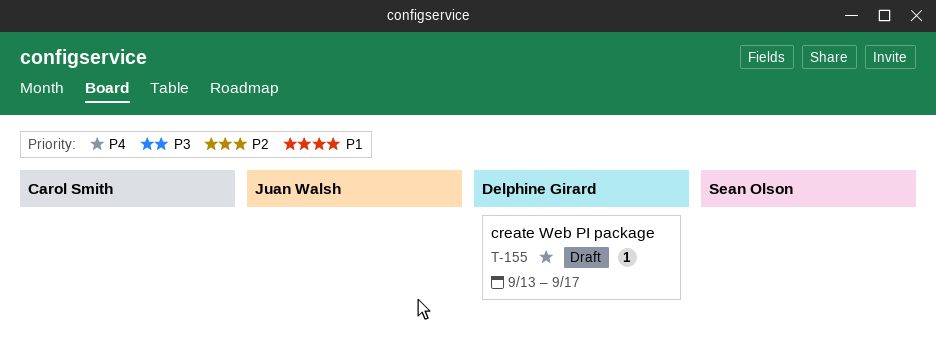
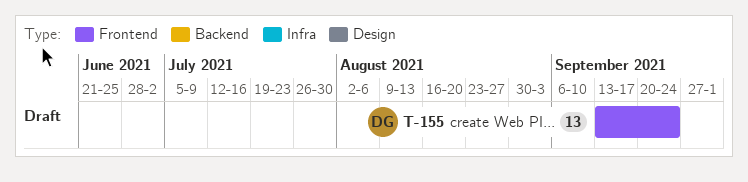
T-155, estimate: 1 -> 13
T-155, due: Sep 17 -> Sep 24

